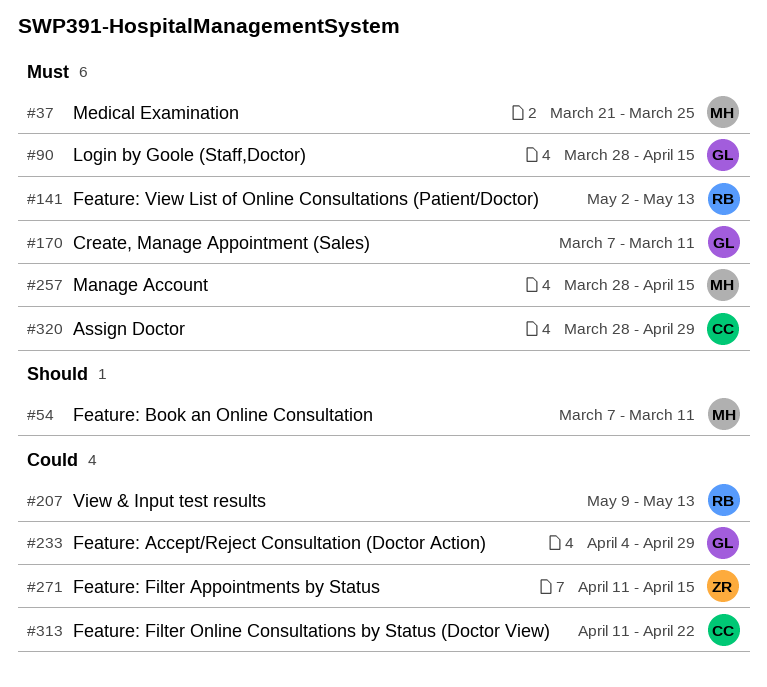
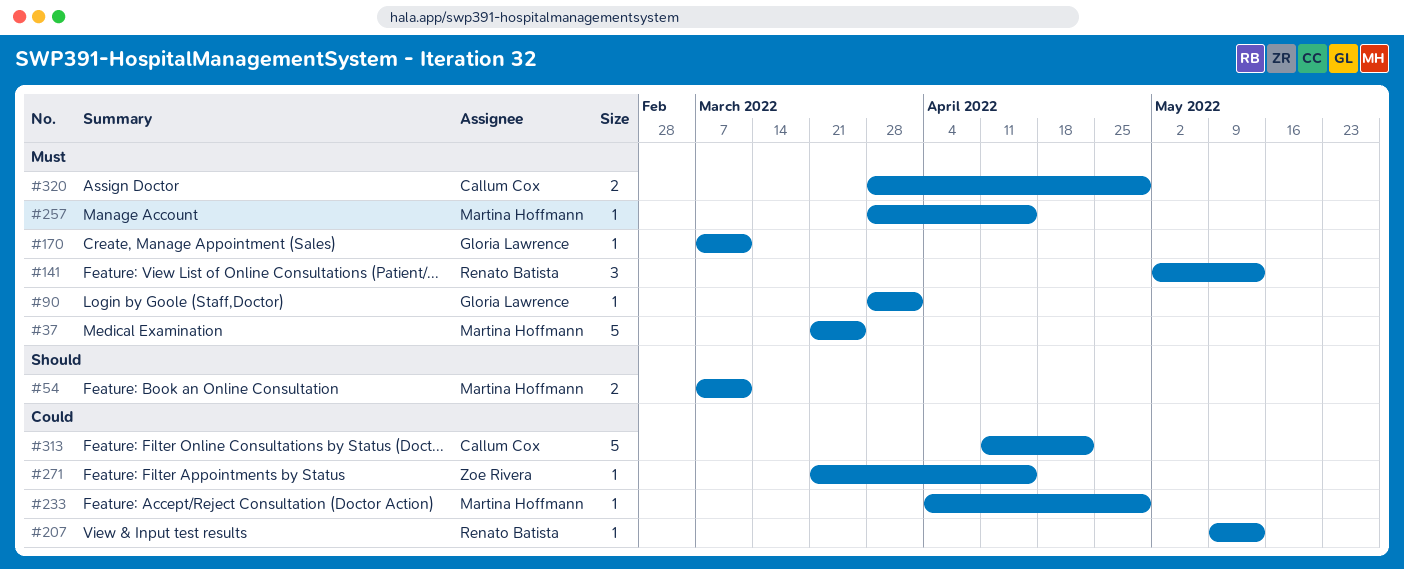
#90, due: Apr 15 -> Apr 1
#233, owner: Gloria Lawrence -> Martina Hoffmann
#271, start: Apr 11 -> Mar 21

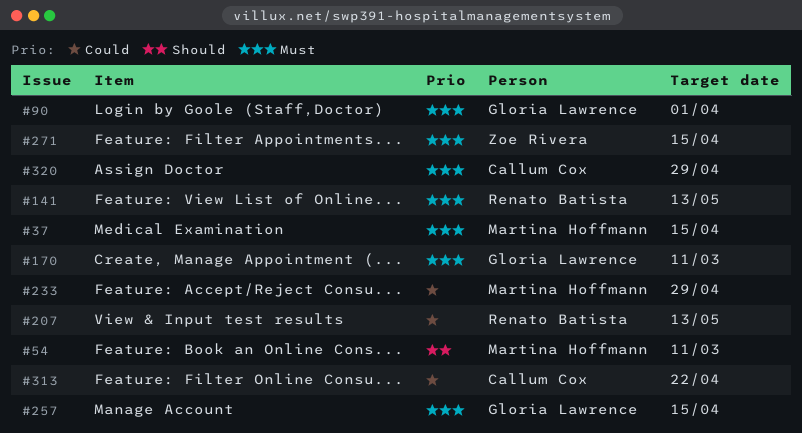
#37, due: Mar 25 -> Apr 15
#257, owner: Martina Hoffmann -> Gloria Lawrence
#271, priority: Could -> Must

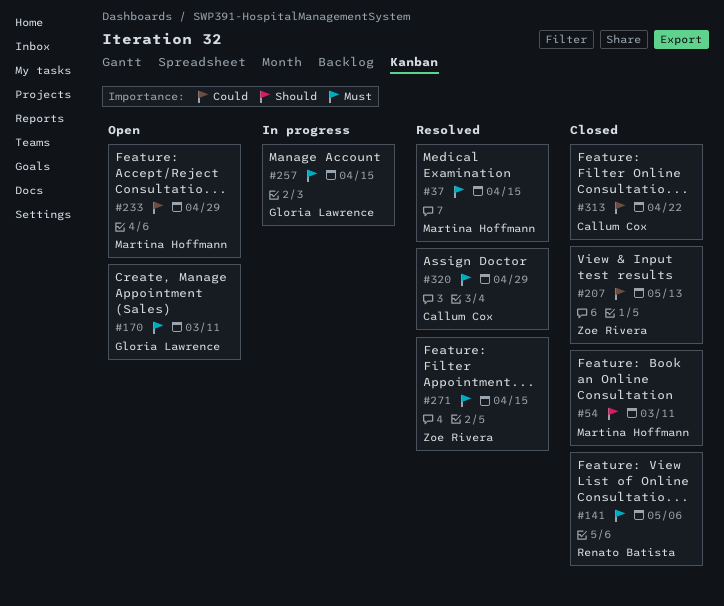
#90: present -> none
#141, due: May 13 -> May 6
#207, owner: Renato Batista -> Zoe Rivera

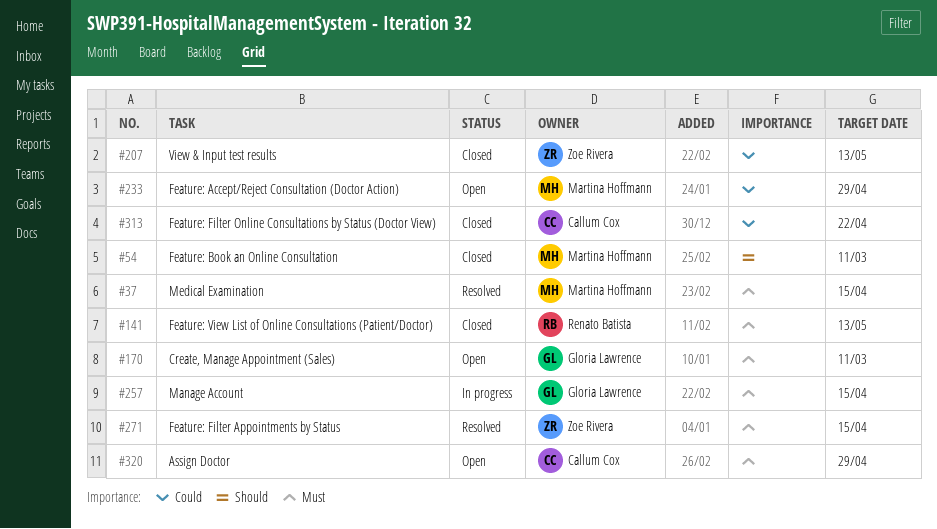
#141, due: May 6 -> May 13
#320, status: Resolved -> Open

